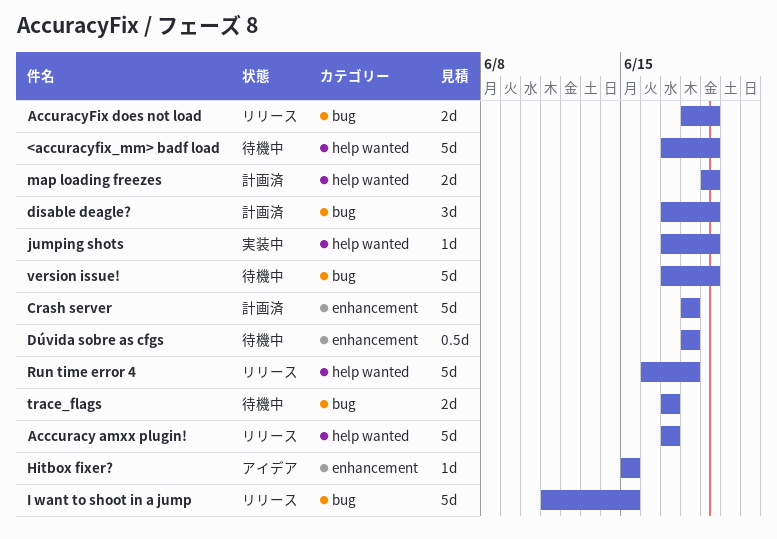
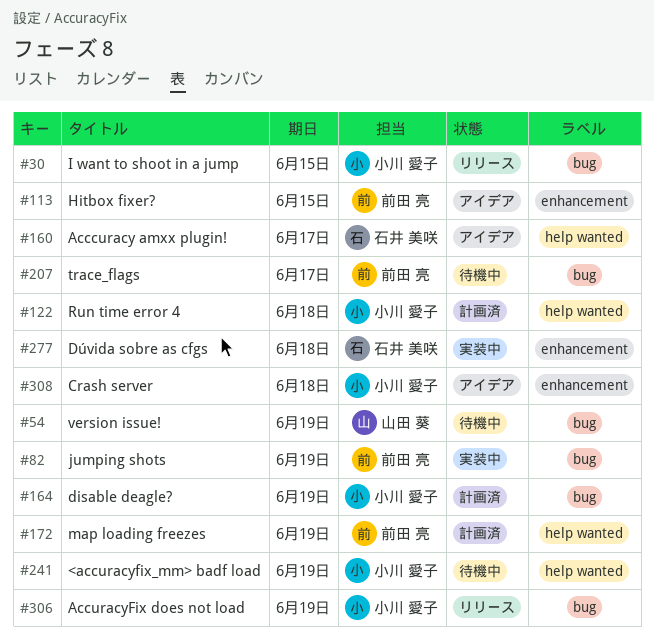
Acccuracy amxx plugin!, status: リリース -> アイデア
Crash server, status: 計画済 -> アイデア
Dúvida sobre as cfgs, status: 待機中 -> 実装中
jumping shots, label: help wanted -> bug
Run time error 4, status: リリース -> 計画済

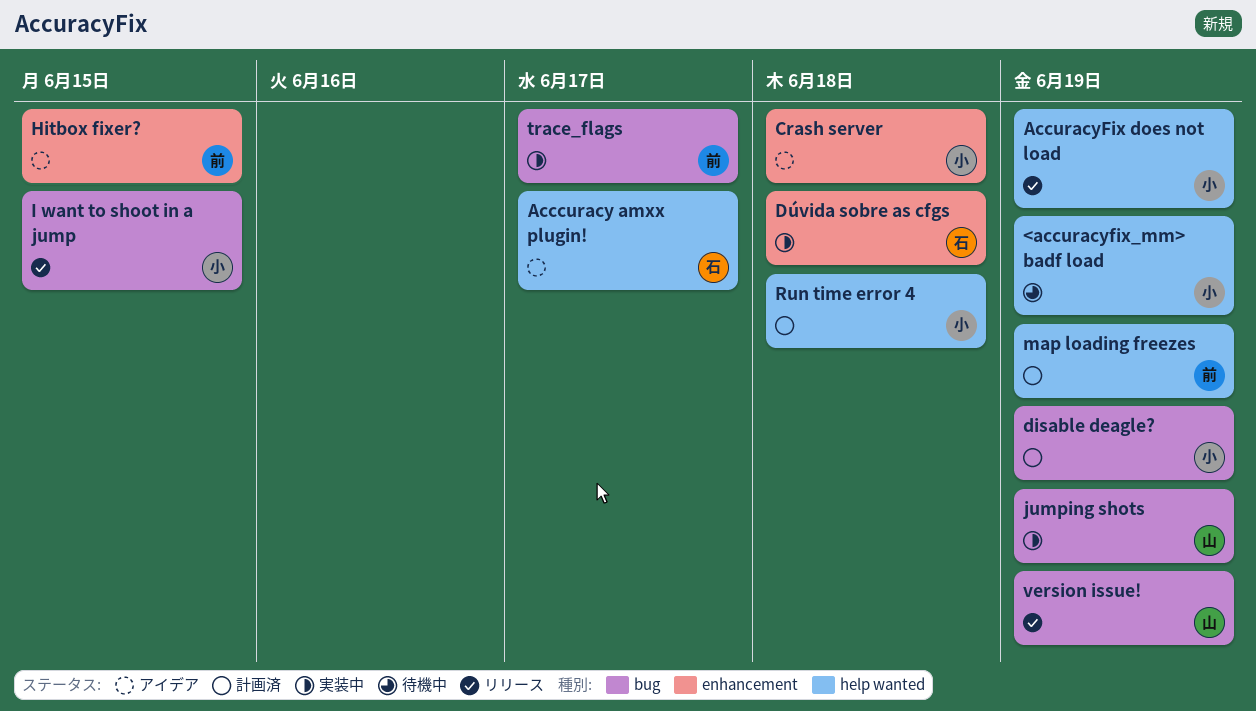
AccuracyFix does not load, label: bug -> help wanted
jumping shots, owner: 前田 亮 -> 山田 葵
trace_flags, status: 待機中 -> 実装中
version issue!, status: 待機中 -> リリース

